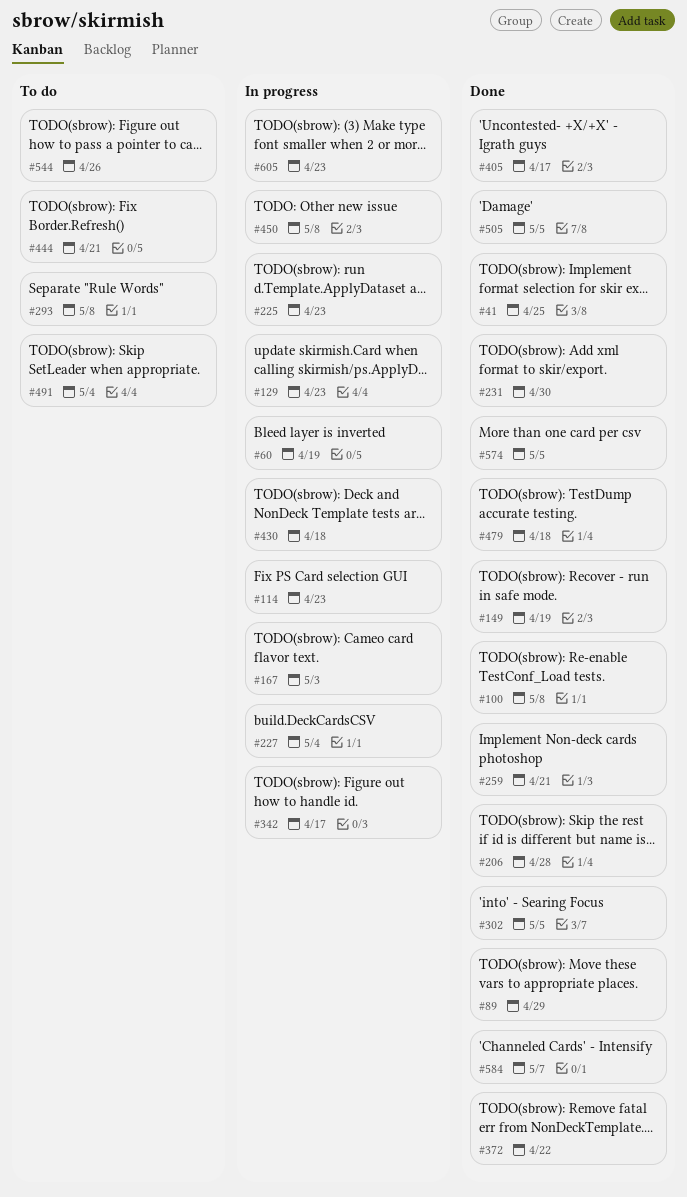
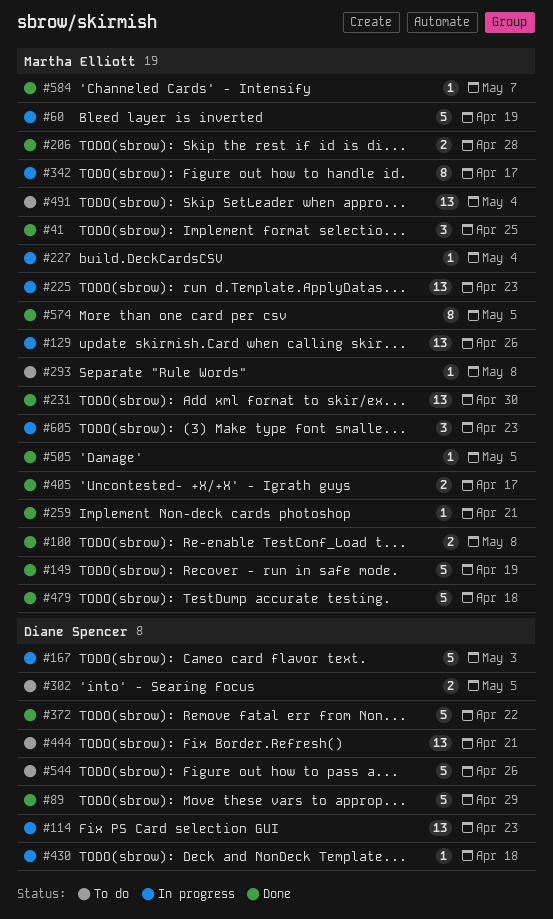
#129, due: Apr 23 -> Apr 26
#302, status: Done -> To do
#450: present -> none

